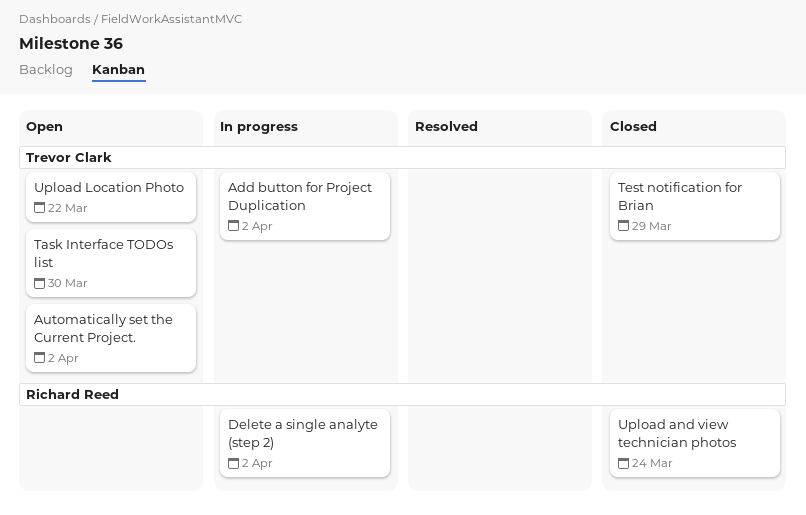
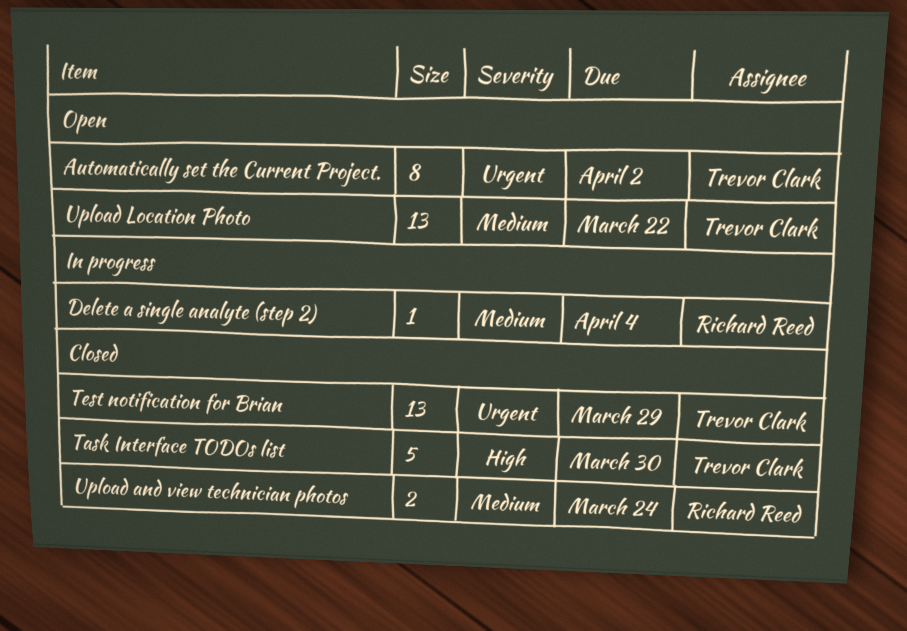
Add button for Project Duplication: present -> none
Delete a single analyte (step 2), due: Apr 2 -> Apr 4
Task Interface TODOs list, status: Open -> Closed

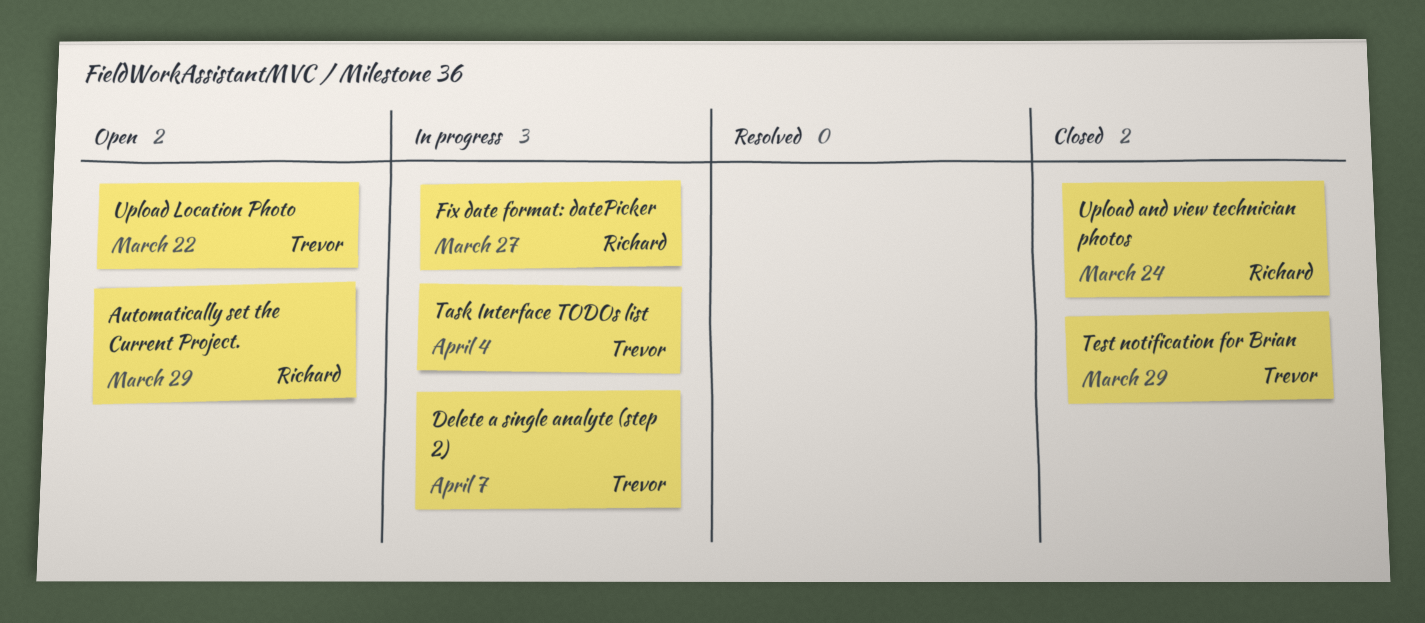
Automatically set the Current Project., owner: Trevor Clark -> Richard Reed
Automatically set the Current Project., due: Apr 2 -> Mar 29
Delete a single analyte (step 2), owner: Richard Reed -> Trevor Clark
Delete a single analyte (step 2), due: Apr 4 -> Apr 7
Fix date format: datePicker: none -> present
Task Interface TODOs list, status: Closed -> In progress
Task Interface TODOs list, due: Mar 30 -> Apr 4

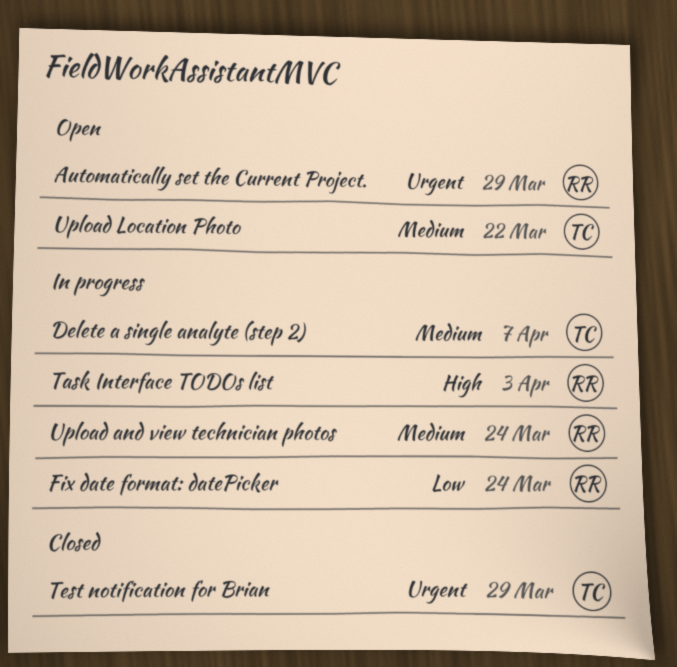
Fix date format: datePicker, due: Mar 27 -> Mar 24
Task Interface TODOs list, owner: Trevor -> Richard
Task Interface TODOs list, due: Apr 4 -> Apr 3
Upload and view technician photos, status: Closed -> In progress

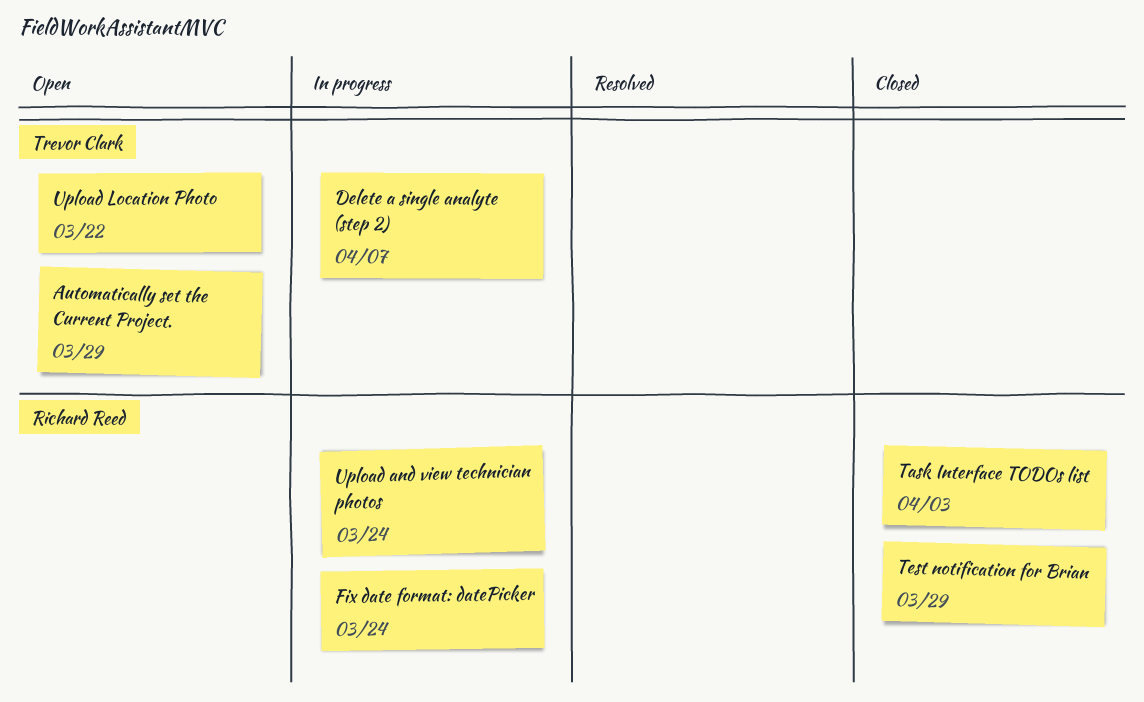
Automatically set the Current Project., owner: Richard Reed -> Trevor Clark
Task Interface TODOs list, status: In progress -> Closed
Test notification for Brian, owner: Trevor Clark -> Richard Reed

